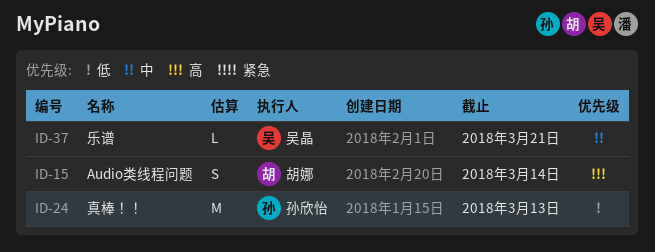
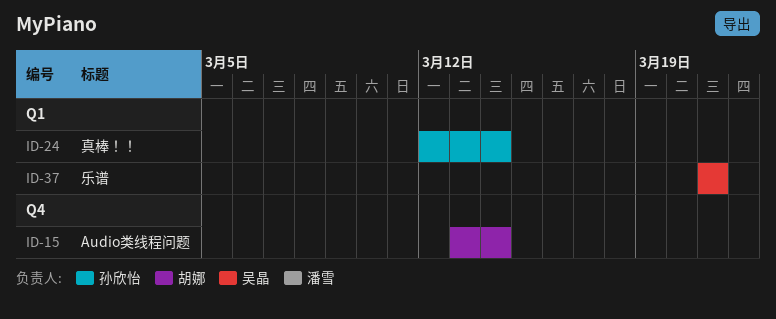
ID-24, due: Mar 13 -> Mar 14

